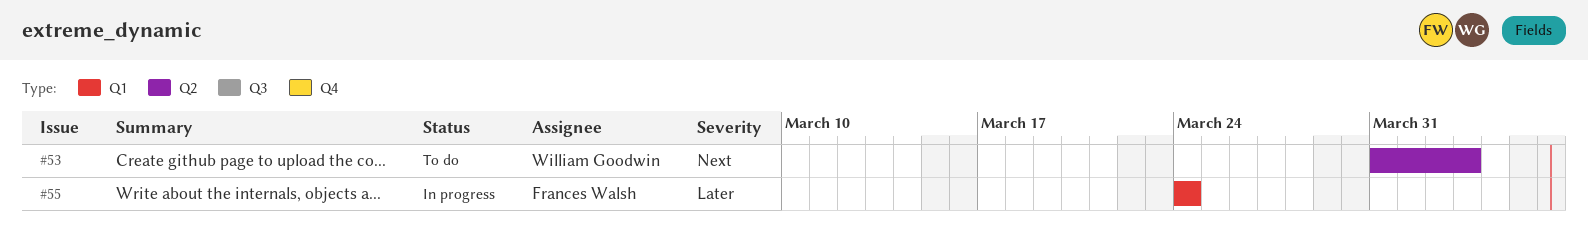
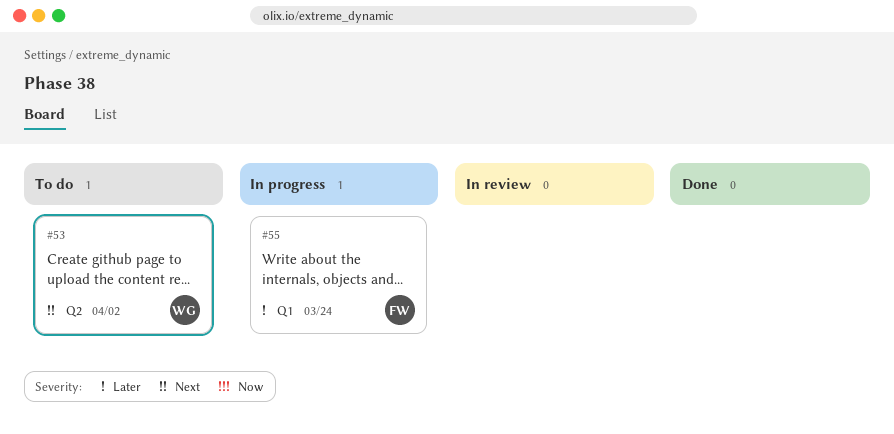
#53, due: Apr 3 -> Apr 2

